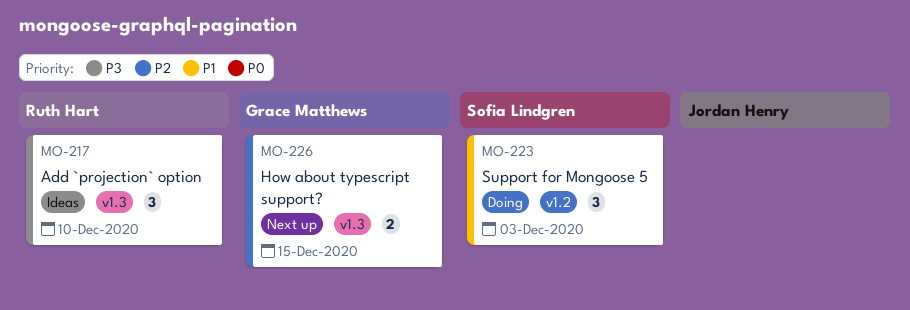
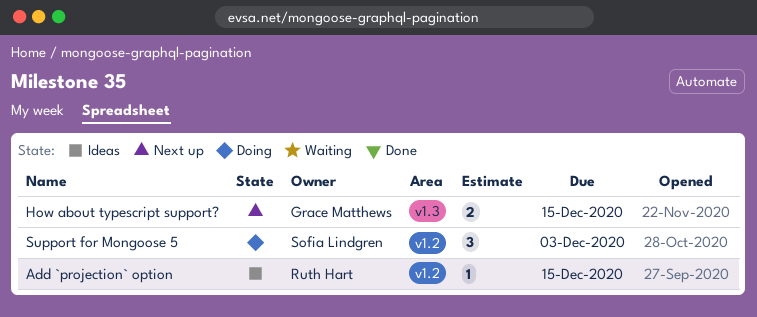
Add `projection` option, label: v1.3 -> v1.2
Add `projection` option, estimate: 3 -> 1
Add `projection` option, due: Dec 10 -> Dec 15

